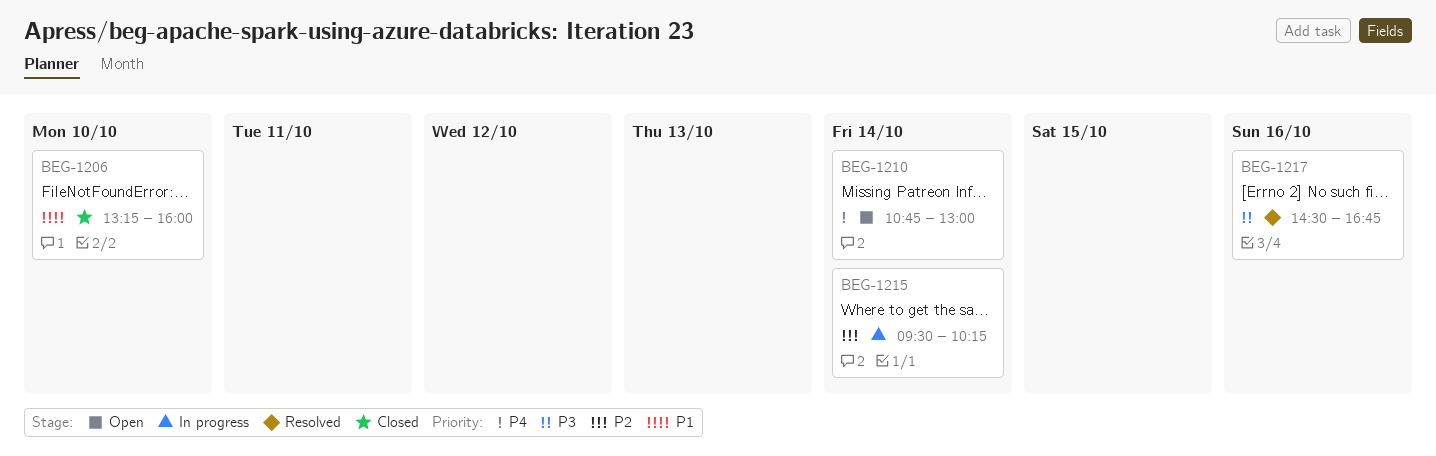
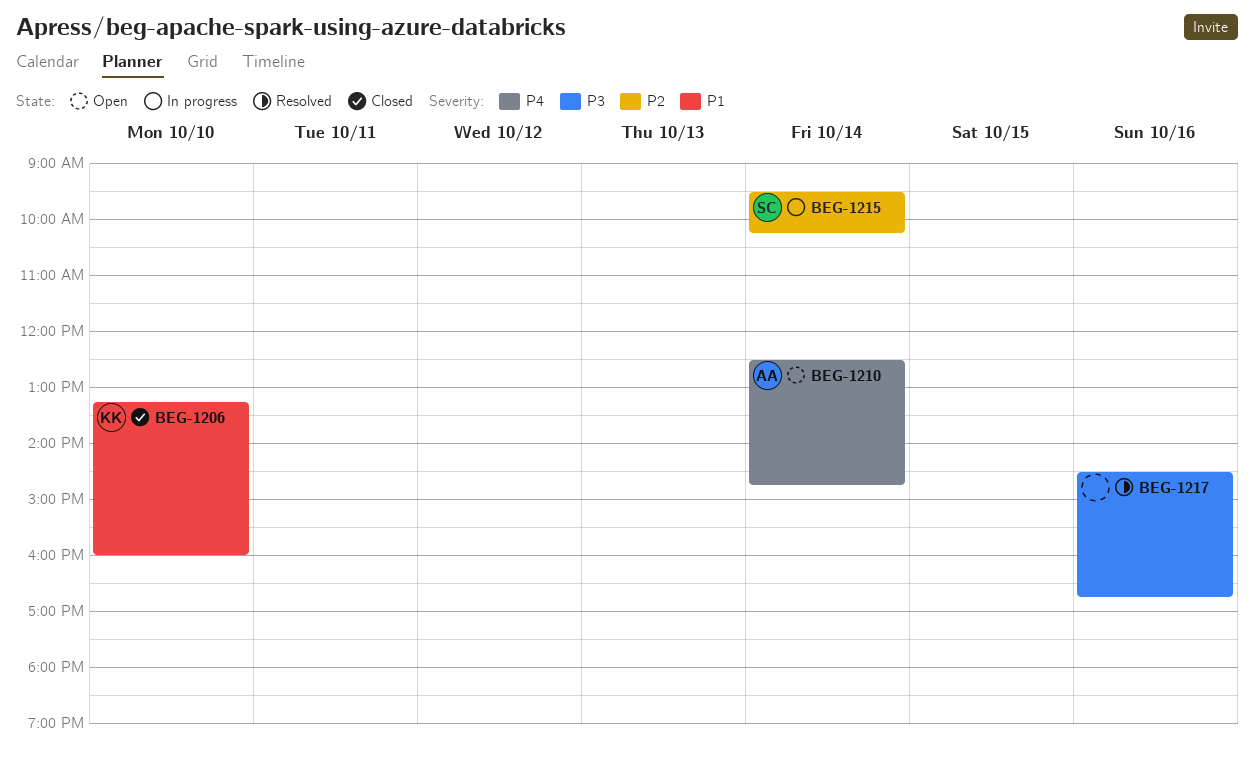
BEG-1210, begins: 10:45 -> 12:30
BEG-1210, ends: 13:00 -> 14:45

